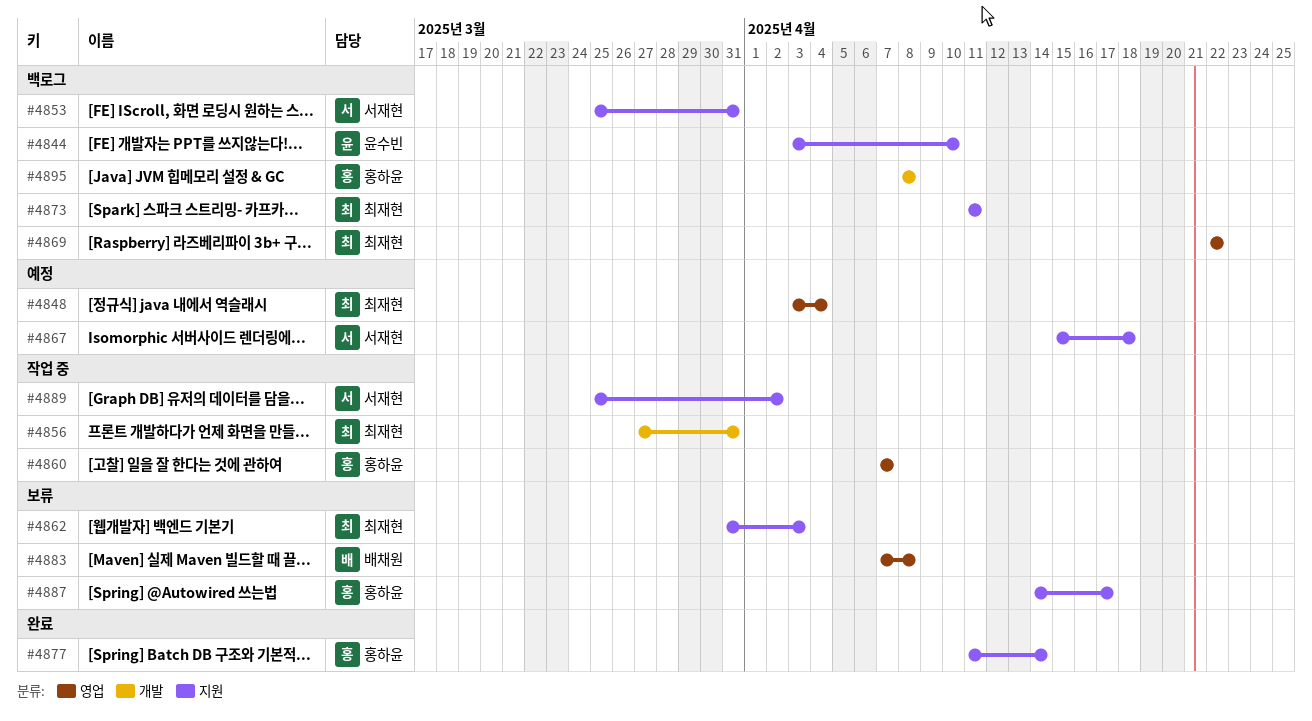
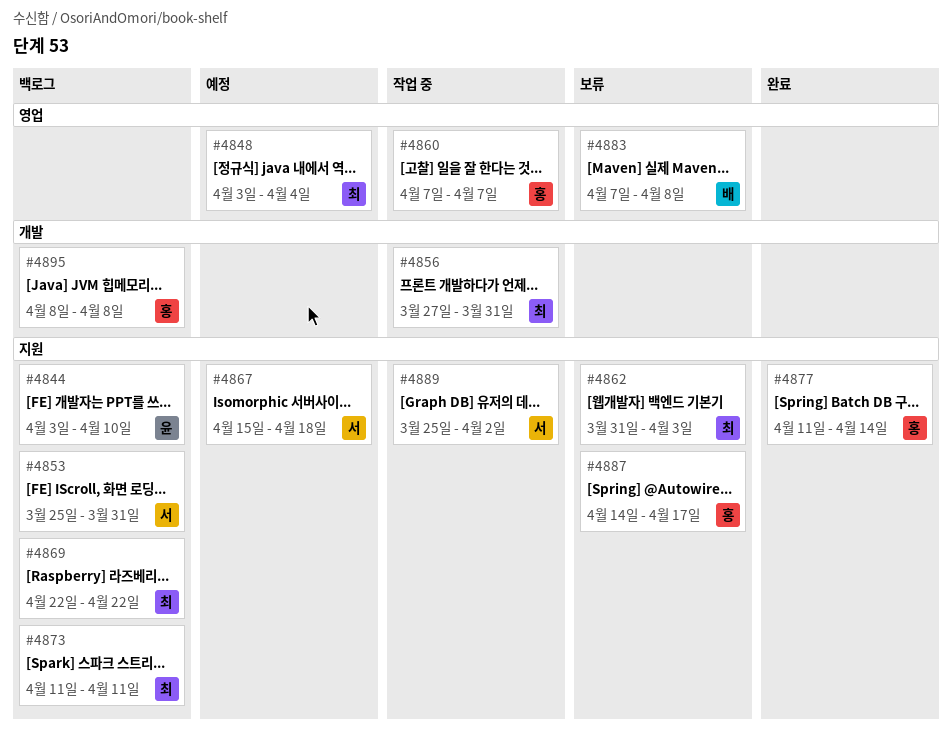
#4869, label: 영업 -> 지원

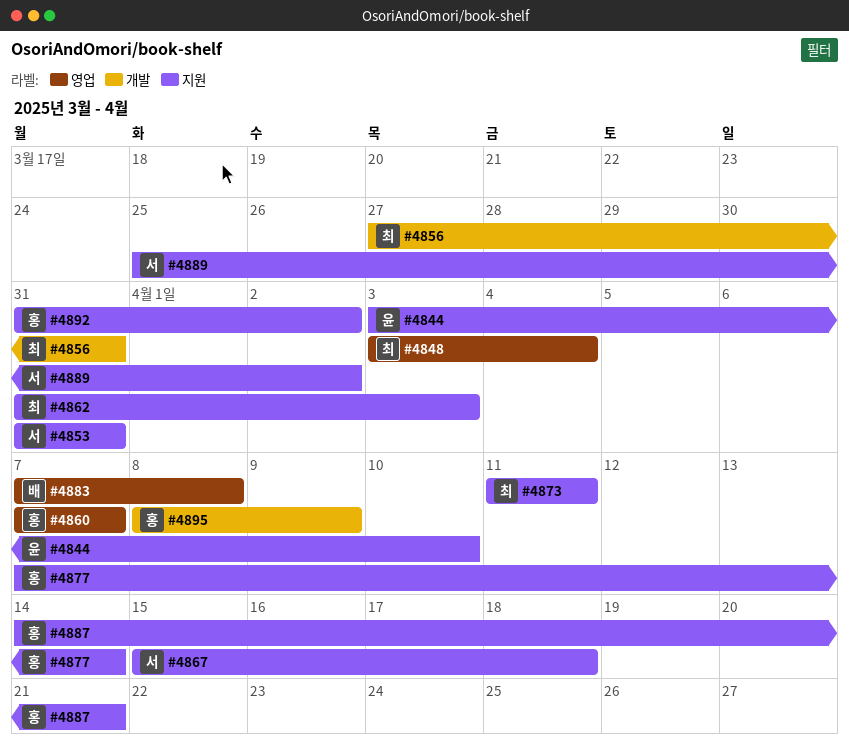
#4853, start: Mar 25 -> Mar 31
#4869: present -> none
#4877, start: Apr 11 -> Apr 7
#4887, due: Apr 17 -> Apr 21
#4892: none -> present
#4895, due: Apr 8 -> Apr 9

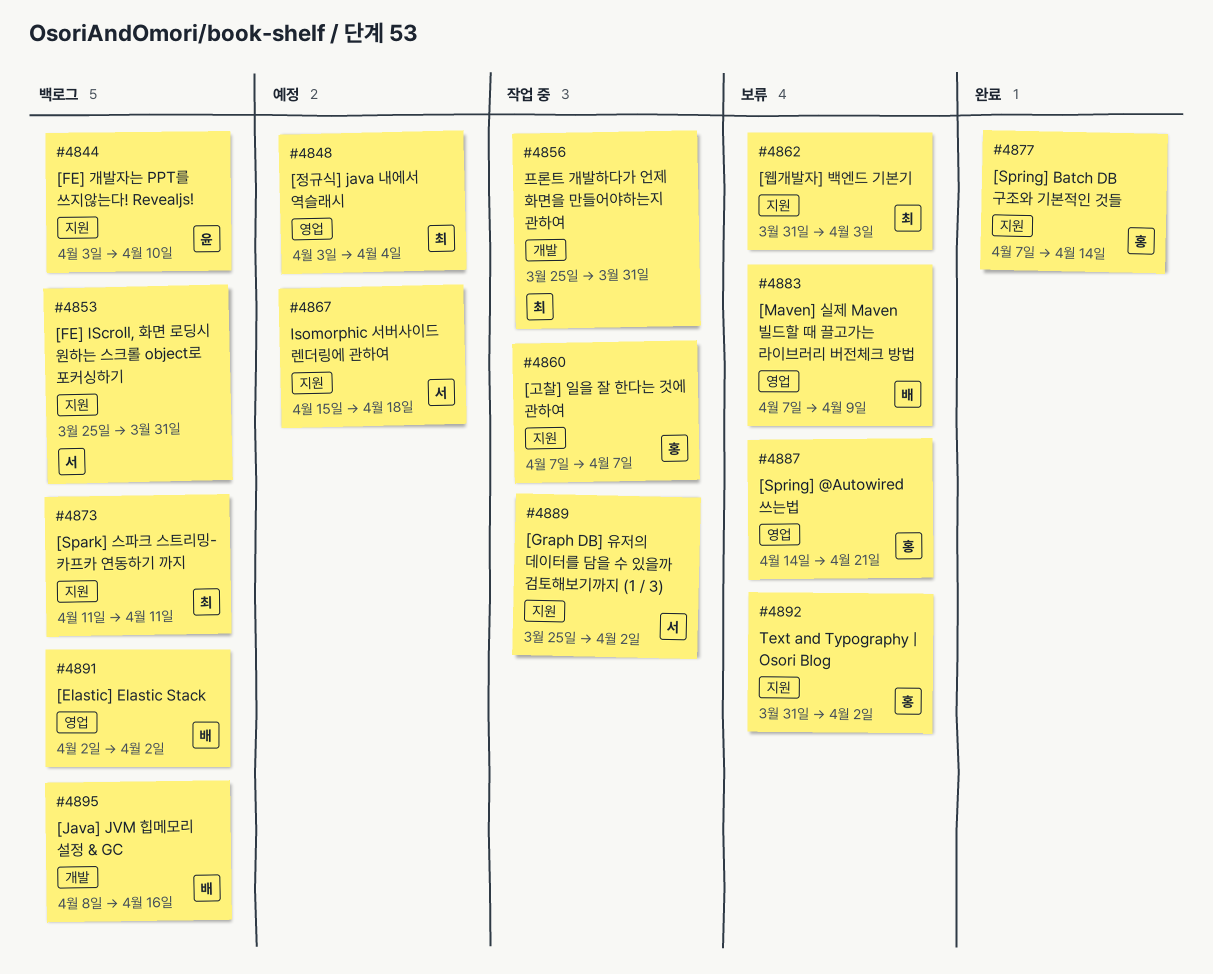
#4853, start: Mar 31 -> Mar 25
#4856, start: Mar 27 -> Mar 25
#4860, label: 영업 -> 지원
#4883, due: Apr 8 -> Apr 9
#4887, label: 지원 -> 영업
#4891: none -> present
#4895, owner: 홍 -> 배
#4895, due: Apr 9 -> Apr 16

